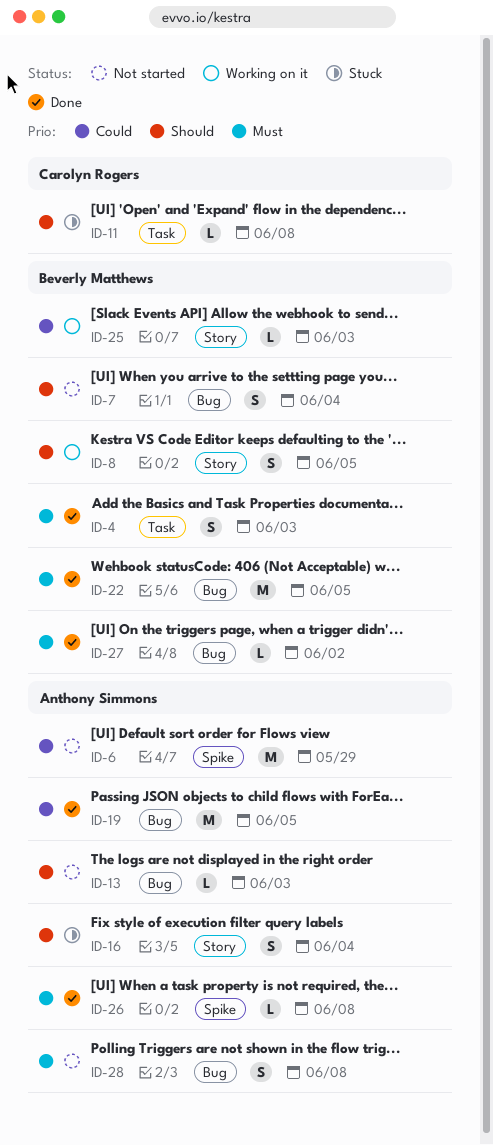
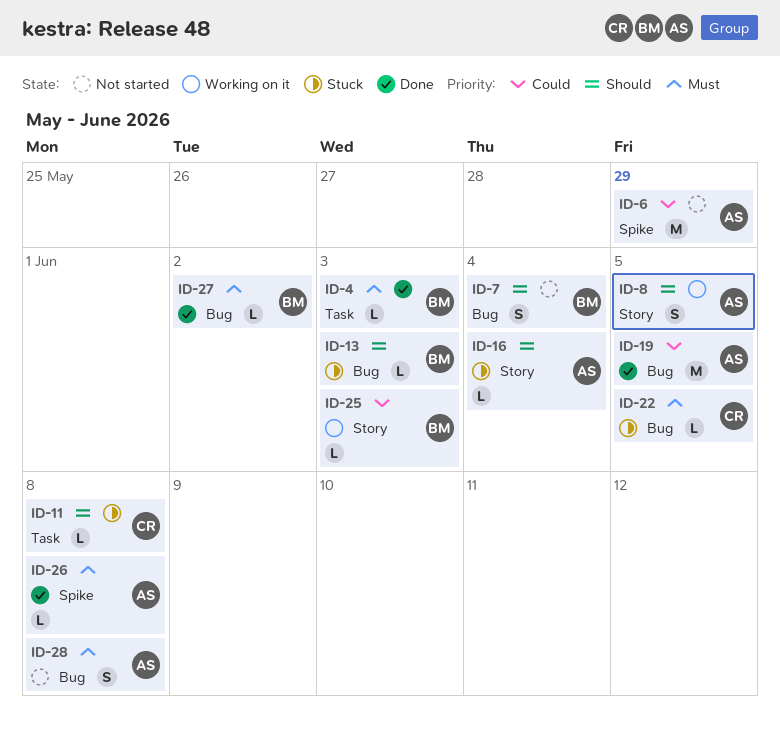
ID-4, estimate: S -> L
ID-8, owner: Beverly Matthews -> Anthony Simmons
ID-13, status: Not started -> Stuck
ID-13, owner: Anthony Simmons -> Beverly Matthews
ID-16, estimate: S -> L
ID-22, status: Done -> Stuck
ID-22, owner: Beverly Matthews -> Carolyn Rogers
ID-22, estimate: M -> L

